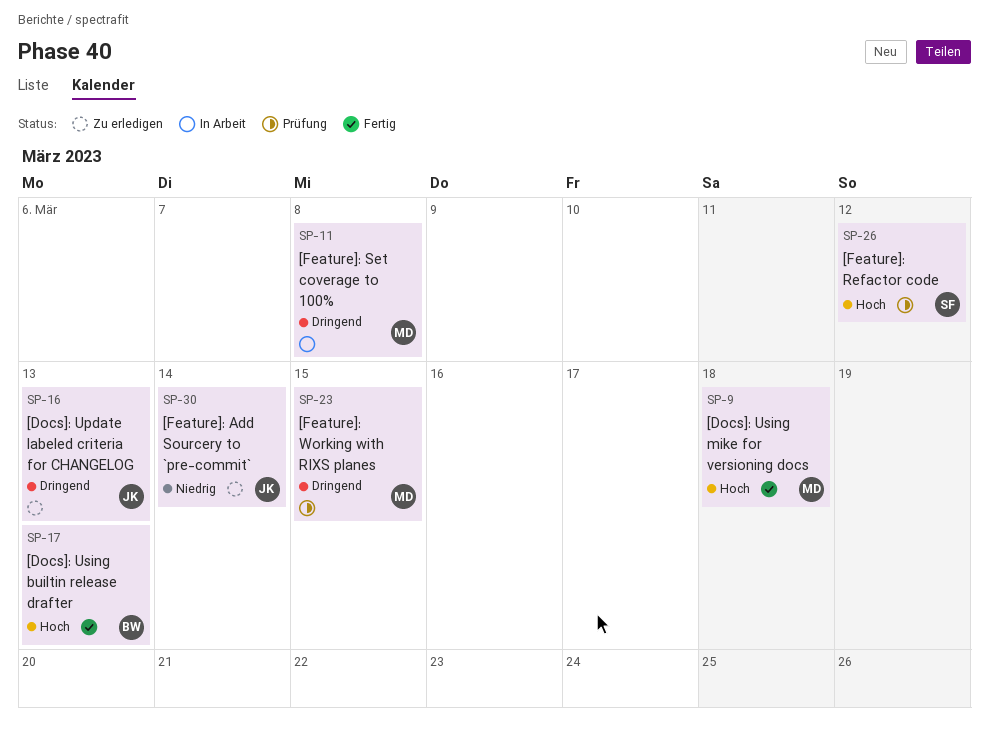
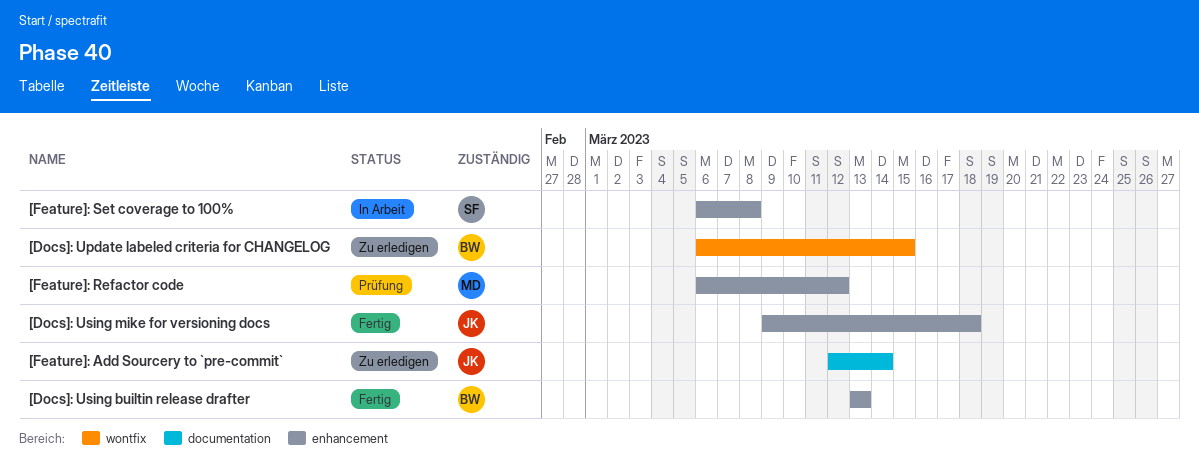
[Docs]: Update labeled criteria for CHANGELOG, owner: JK -> BW
[Docs]: Update labeled criteria for CHANGELOG, due: Mar 13 -> Mar 15
[Docs]: Using mike for versioning docs, owner: MD -> JK
[Feature]: Refactor code, owner: SF -> MD
[Feature]: Set coverage to 100%, owner: MD -> SF
[Feature]: Working with RIXS planes: present -> none

